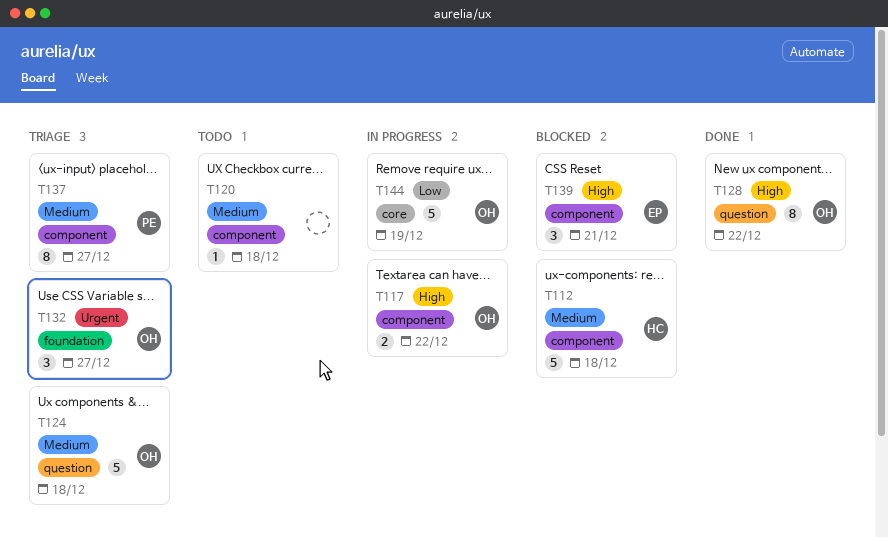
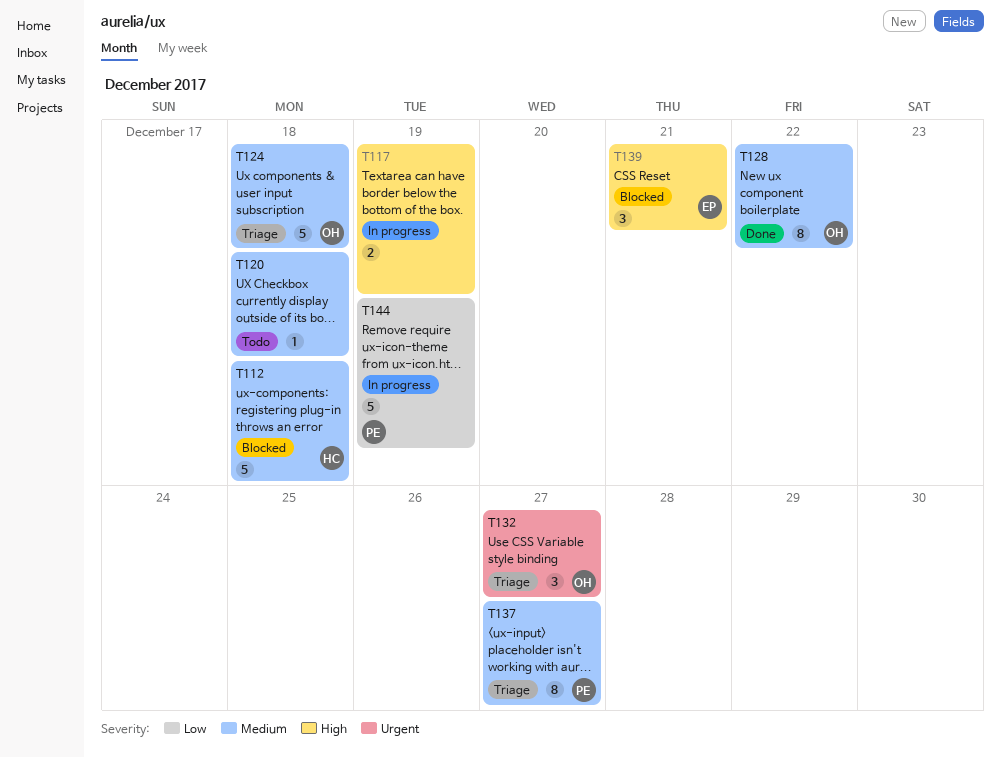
T117, owner: OH -> none
T117, due: Dec 22 -> Dec 19
T128, priority: High -> Medium
T144, owner: OH -> PE

